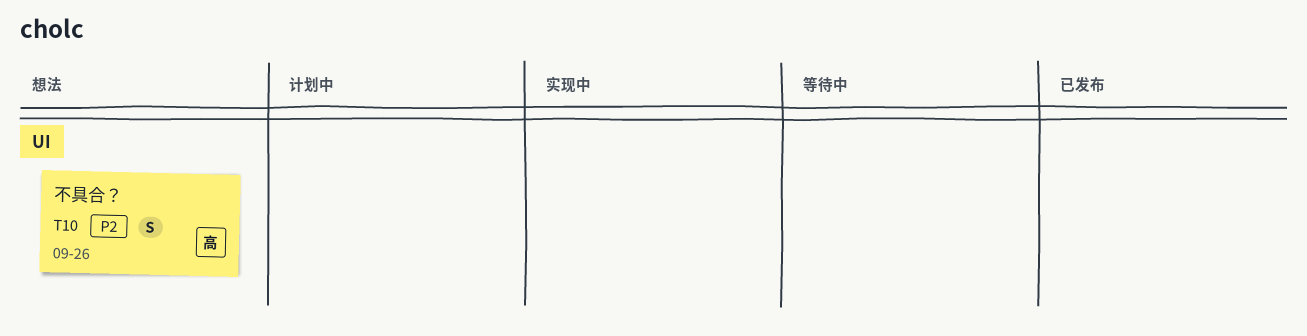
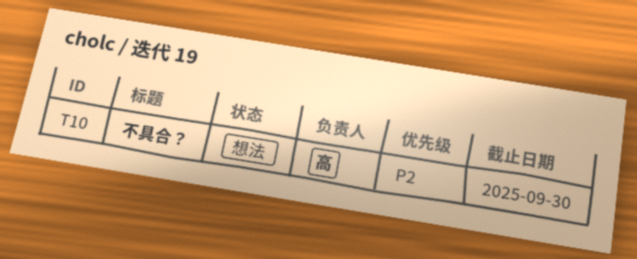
T10, due: Sep 26 -> Sep 30

